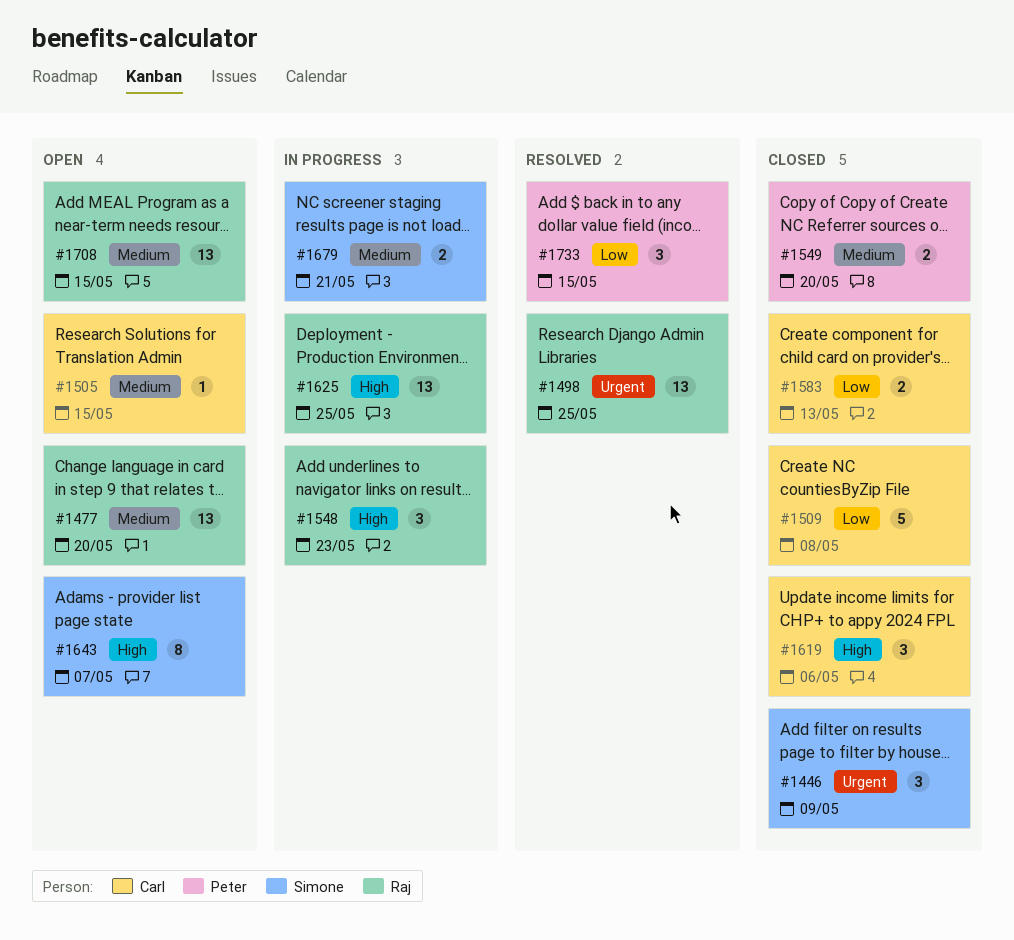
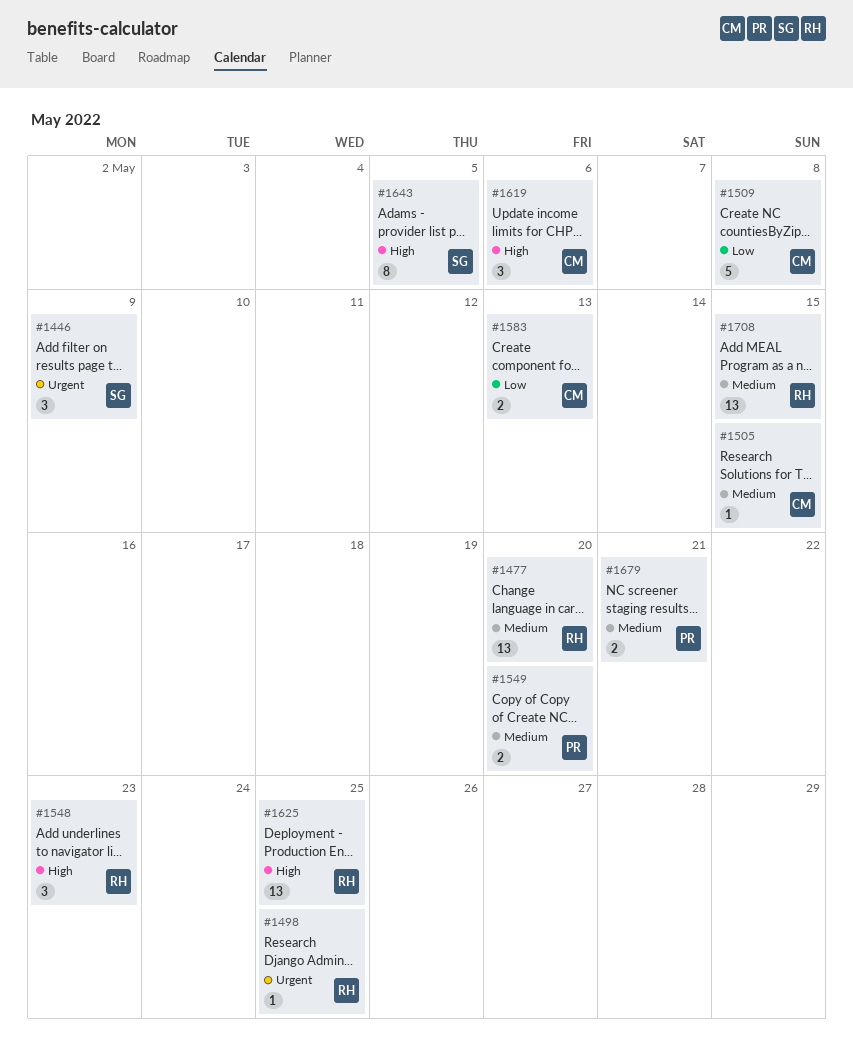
#1498, estimate: 13 -> 1
#1643, due: May 7 -> May 5
#1679, owner: Simone -> Peter
#1733: present -> none

